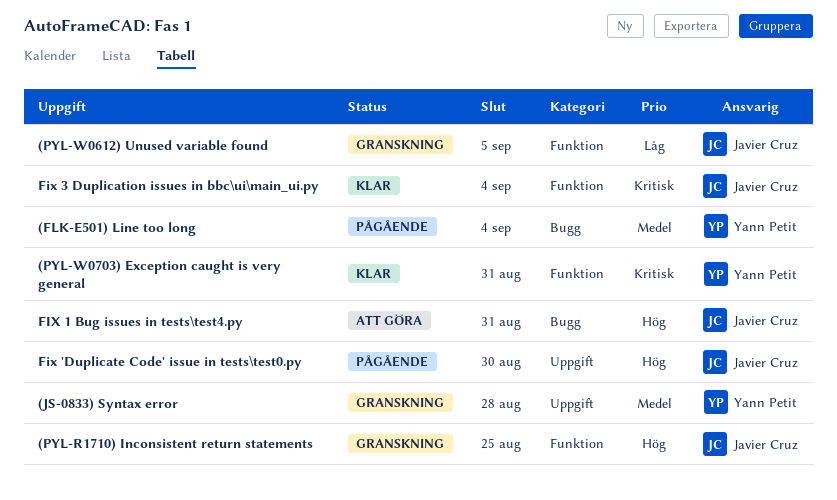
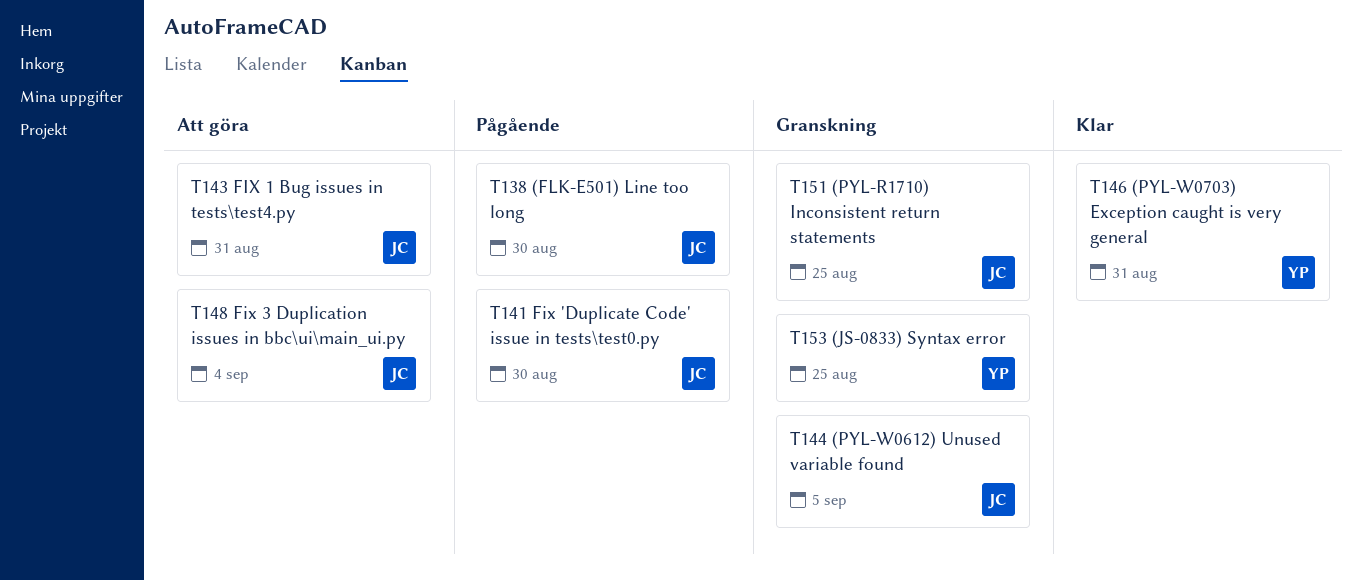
(FLK-E501) Line too long, owner: Yann Petit -> Javier Cruz
(FLK-E501) Line too long, due: Sep 4 -> Aug 30
(JS-0833) Syntax error, due: Aug 28 -> Aug 25
Fix 3 Duplication issues in bbc\ui\main_ui.py, status: Klar -> Att göra

